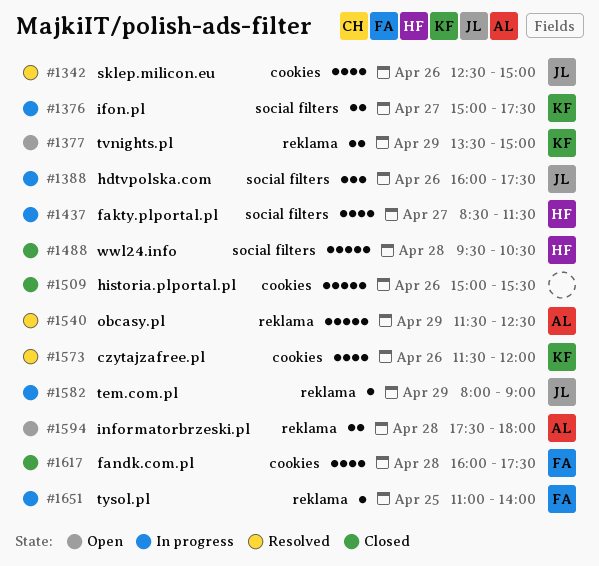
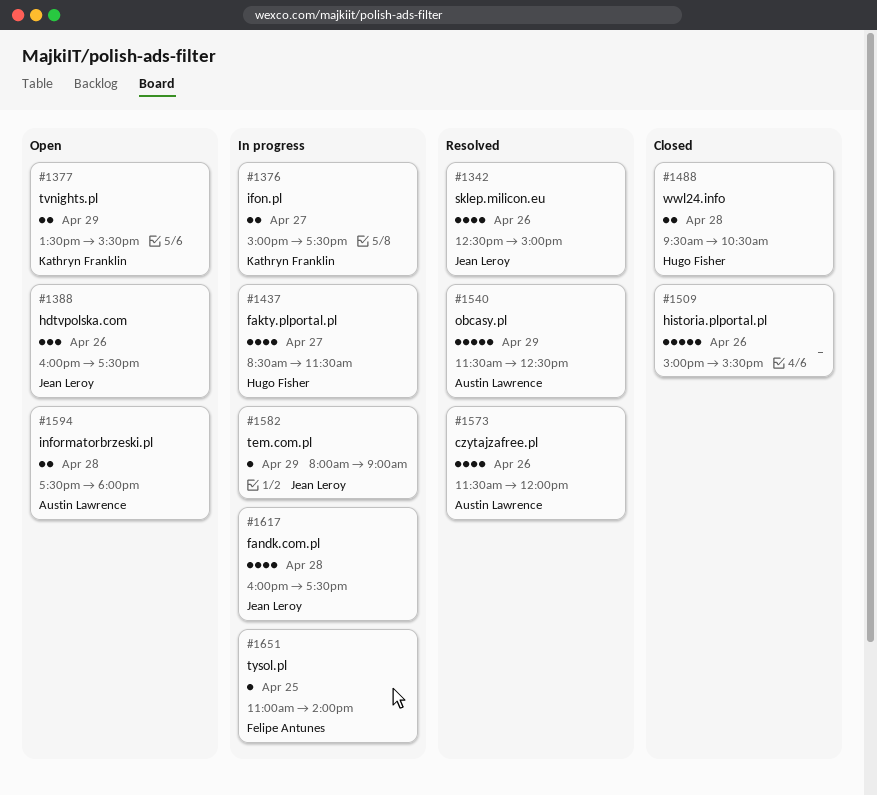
#1377, ends: 15:00 -> 15:30
#1388, status: In progress -> Open
#1488, estimate: 5 -> 2
#1573, owner: Kathryn Franklin -> Austin Lawrence
#1617, status: Closed -> In progress
#1617, owner: Felipe Antunes -> Jean Leroy

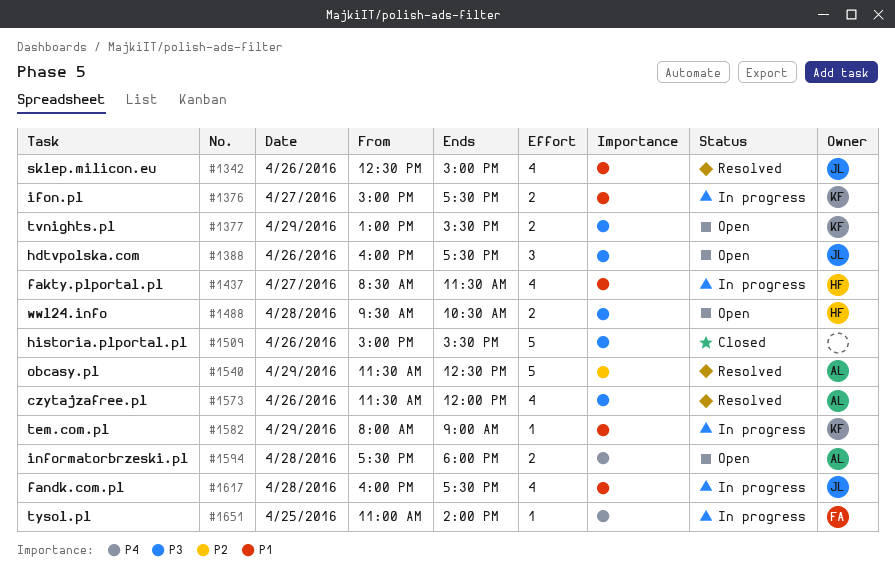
#1377, begins: 13:30 -> 13:00
#1488, status: Closed -> Open
#1582, owner: Jean Leroy -> Kathryn Franklin

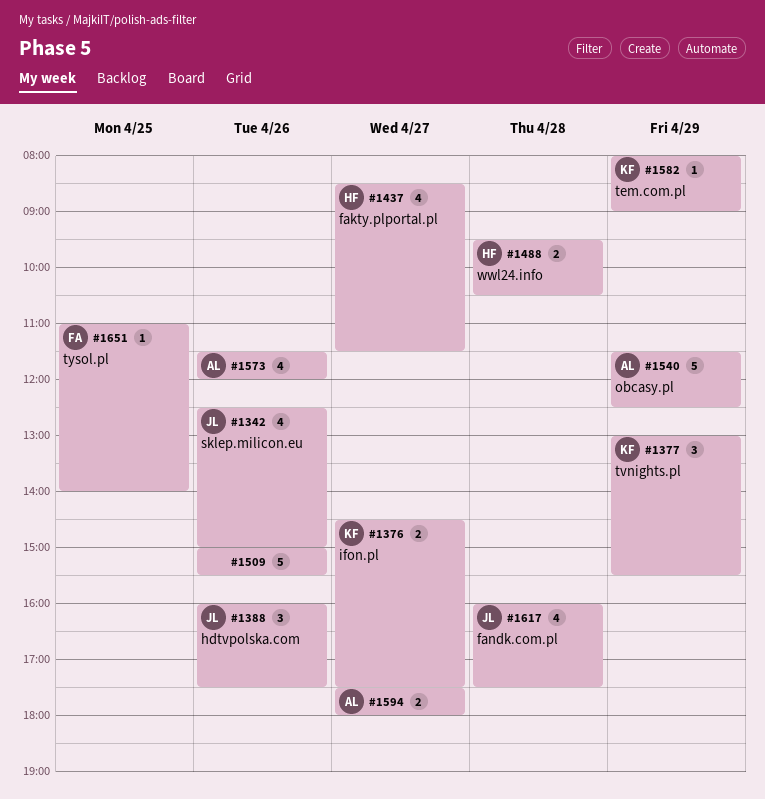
#1376, begins: 15:00 -> 14:30
#1377, estimate: 2 -> 3
#1594, day: Apr 28 -> Apr 27

